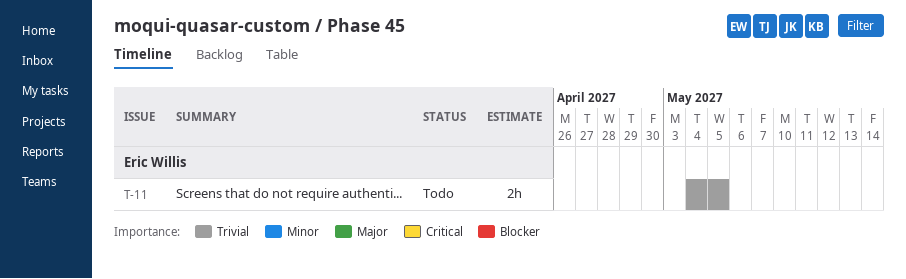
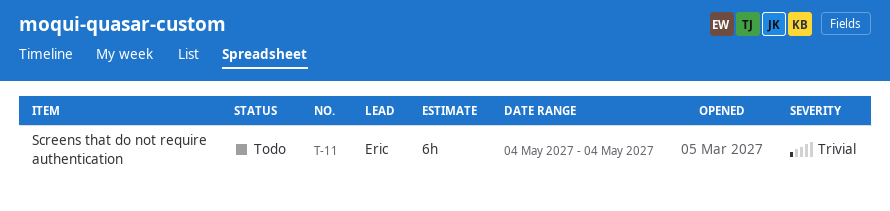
T-11, estimate: 2h -> 6h
T-11, due: May 5 -> May 4

